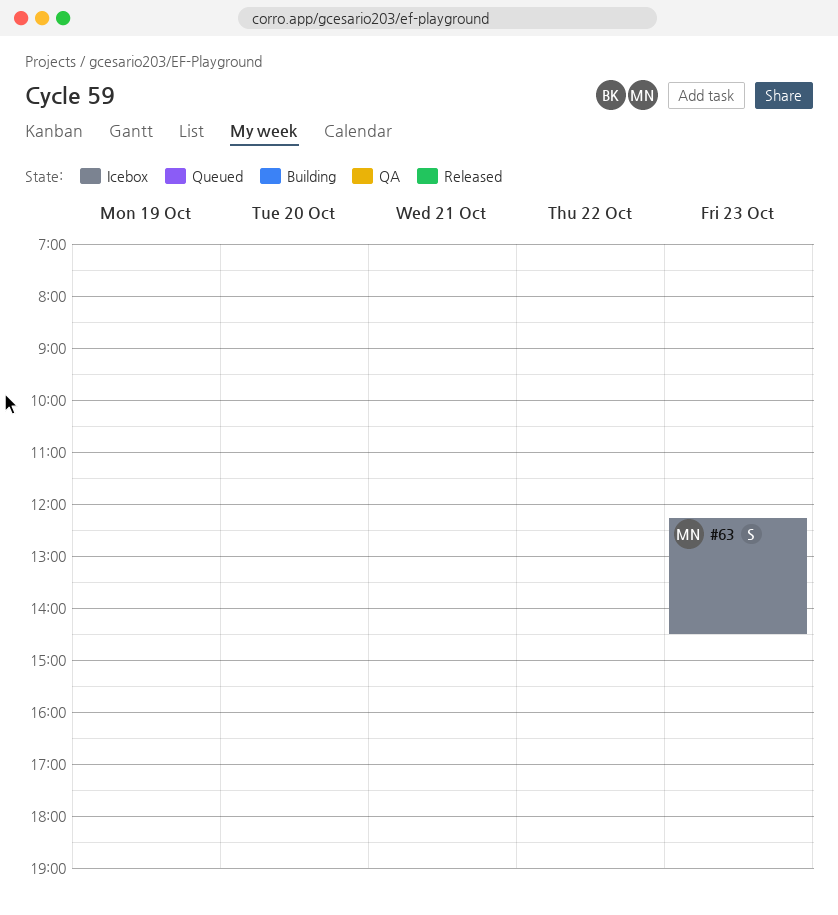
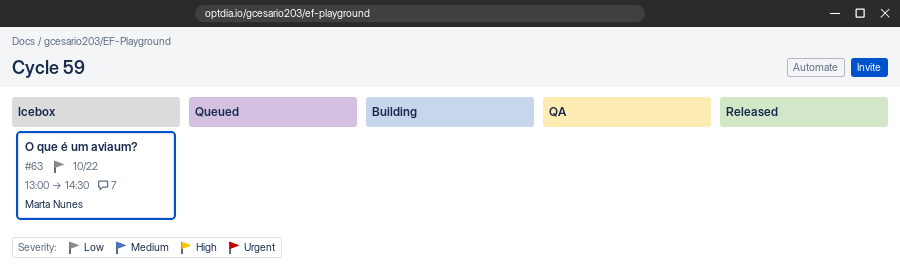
#63, day: Oct 23 -> Oct 22
#63, begins: 12:15 -> 13:00

